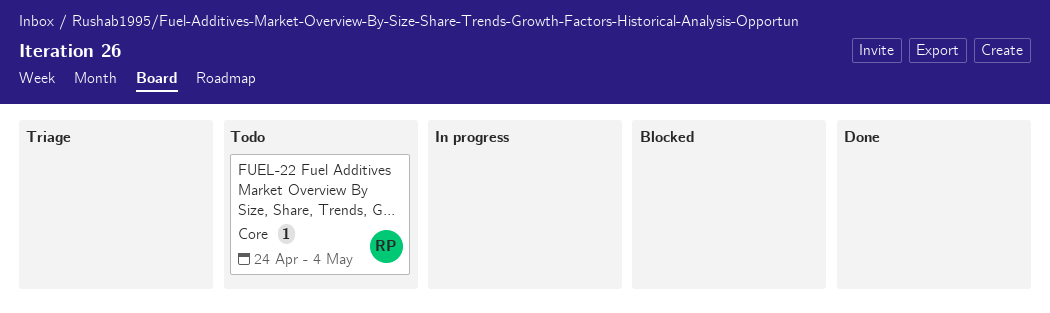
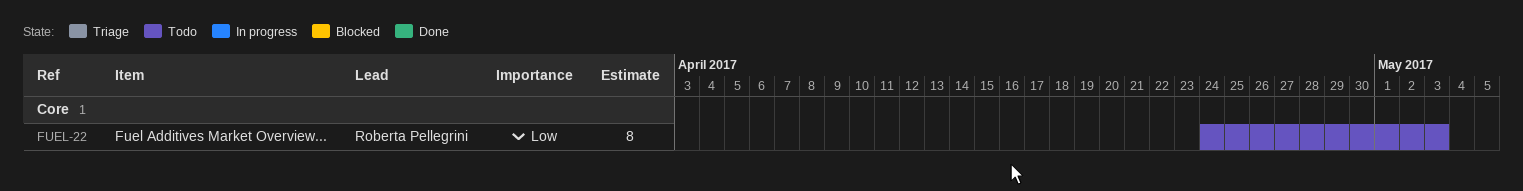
FUEL-22, estimate: 1 -> 8
FUEL-22, due: May 4 -> May 3

